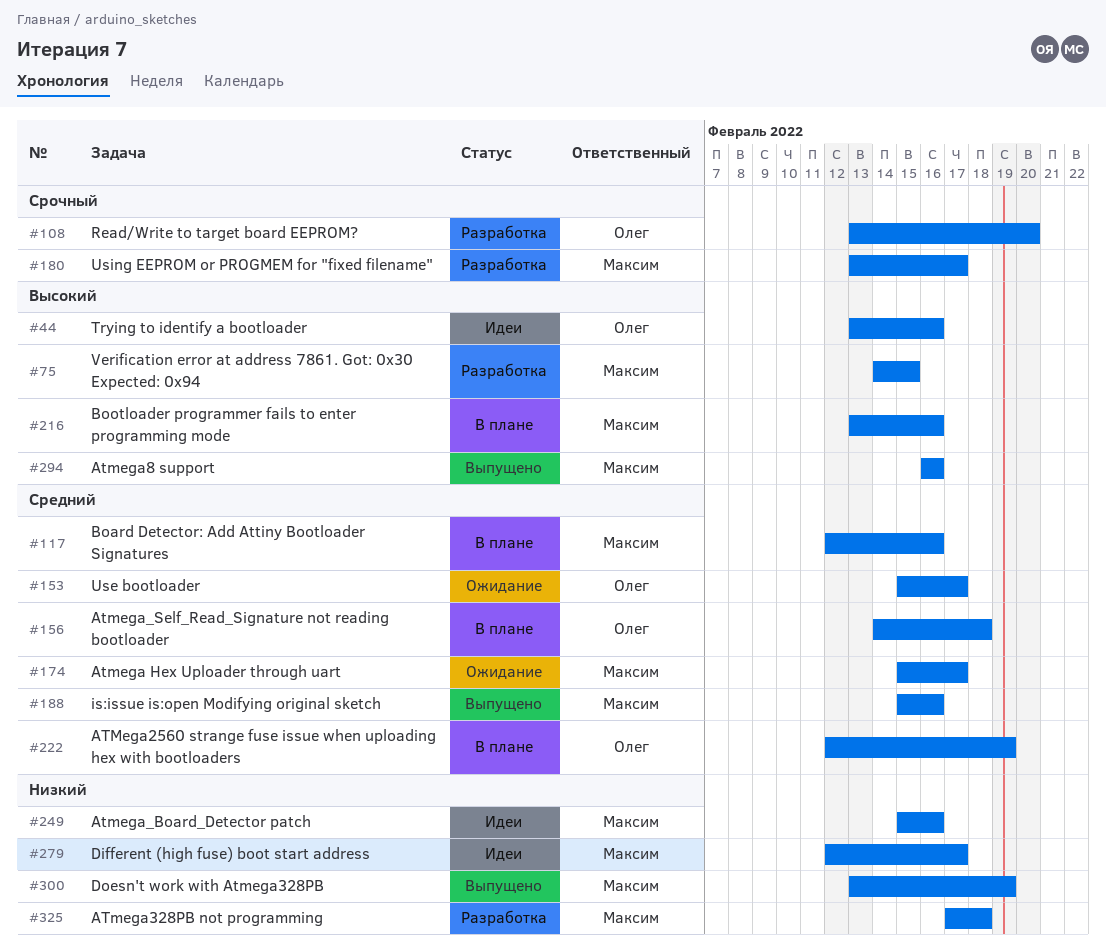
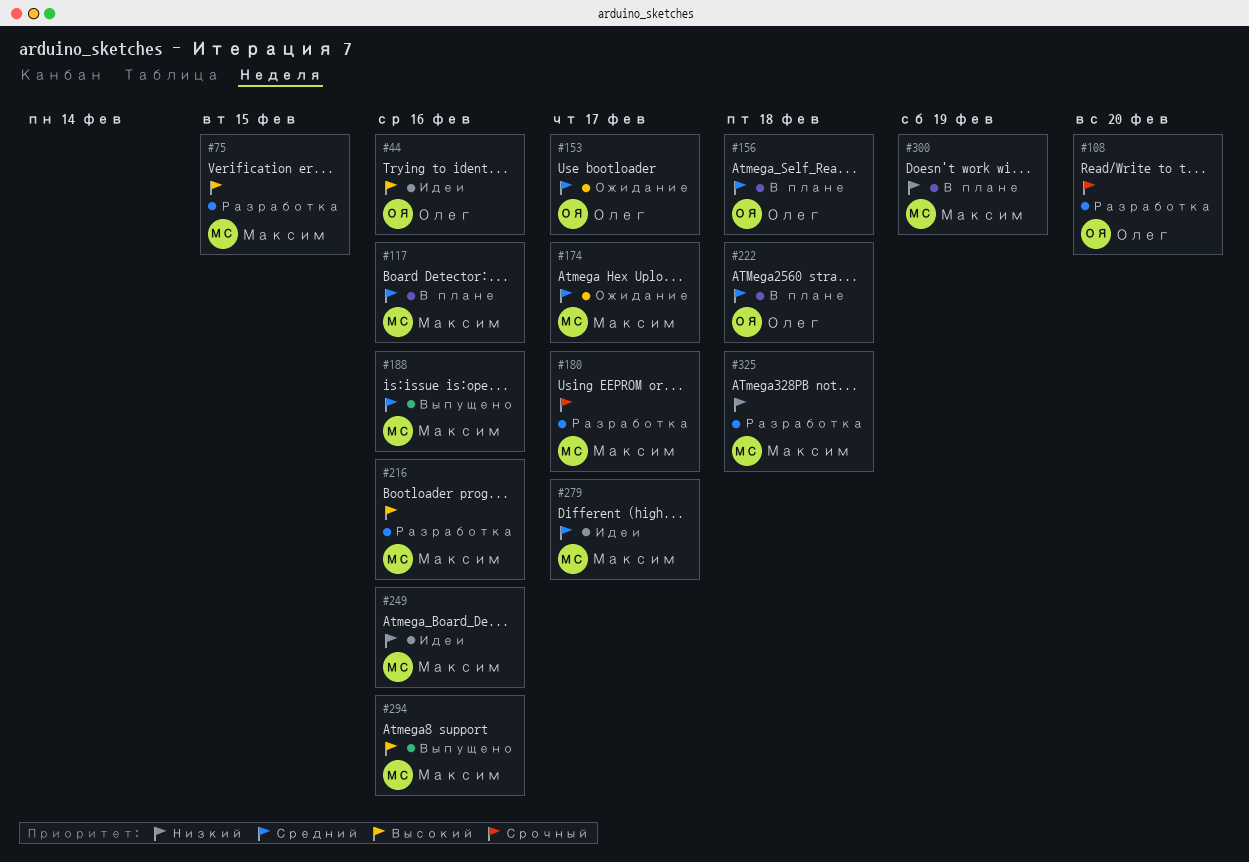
#216, status: В плане -> Разработка
#222, due: Feb 19 -> Feb 18
#279, priority: Низкий -> Средний
#300, status: Выпущено -> В плане

